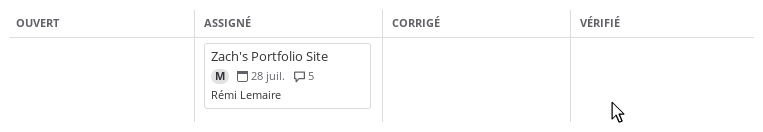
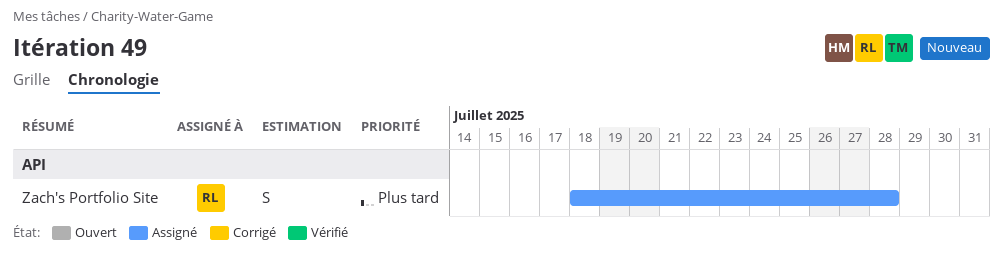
Zach's Portfolio Site, estimate: M -> S

